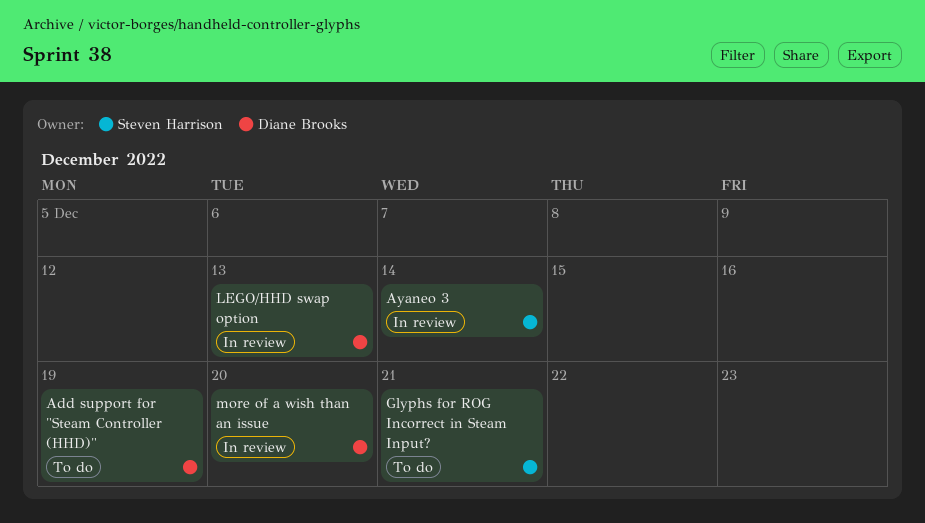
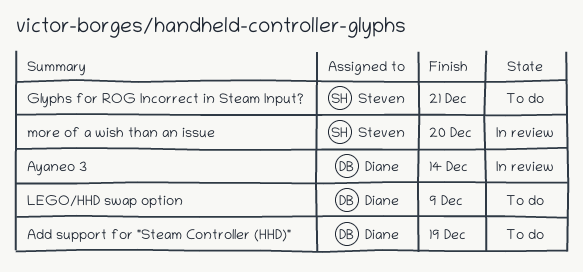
Ayaneo 3, owner: Steven Harrison -> Diane Brooks
LEGO/HHD swap option, status: In review -> To do
LEGO/HHD swap option, due: Dec 13 -> Dec 9
more of a wish than an issue, owner: Diane Brooks -> Steven Harrison

